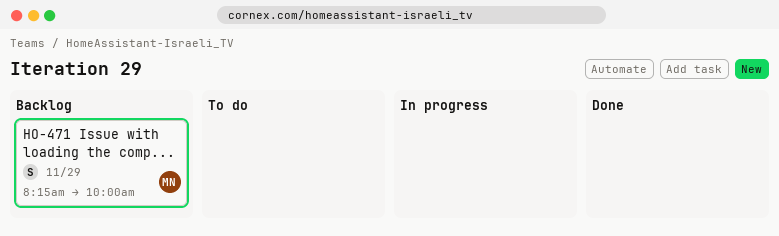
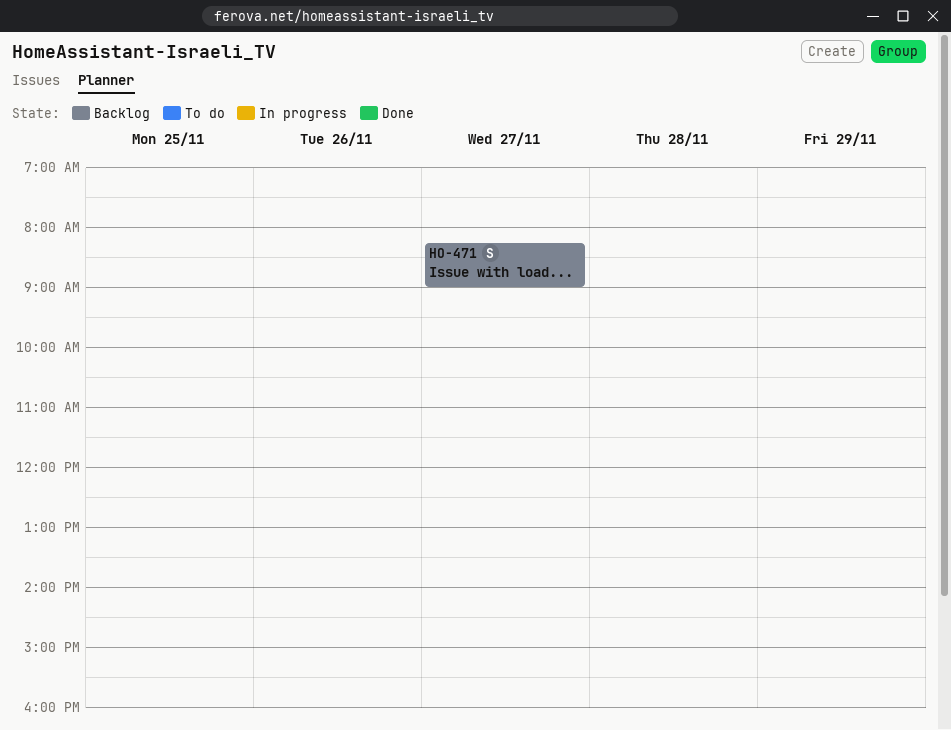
HO-471, day: Nov 29 -> Nov 27
HO-471, ends: 10:00 -> 09:00

